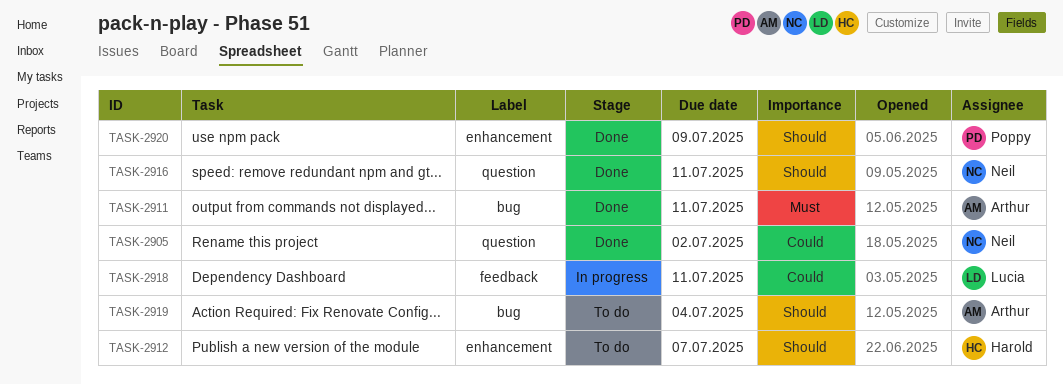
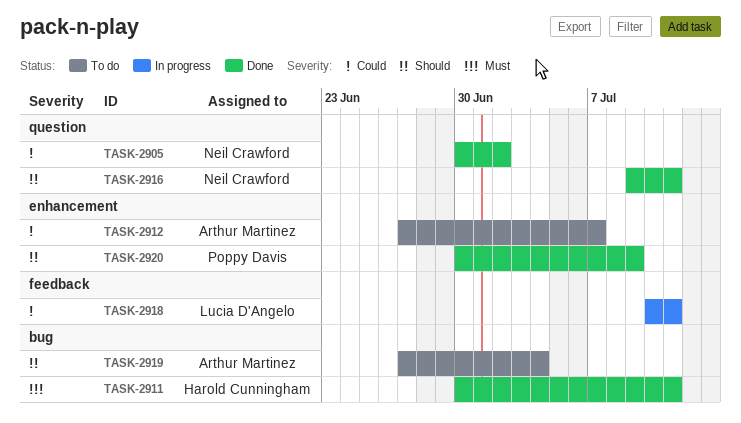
TASK-2911, owner: Arthur Martinez -> Harold Cunningham
TASK-2912, owner: Harold Cunningham -> Arthur Martinez
TASK-2912, priority: Should -> Could

